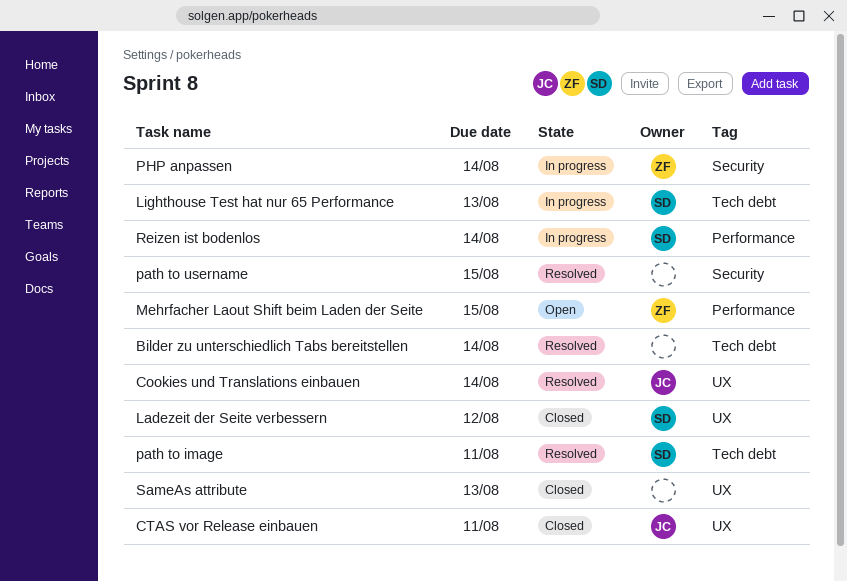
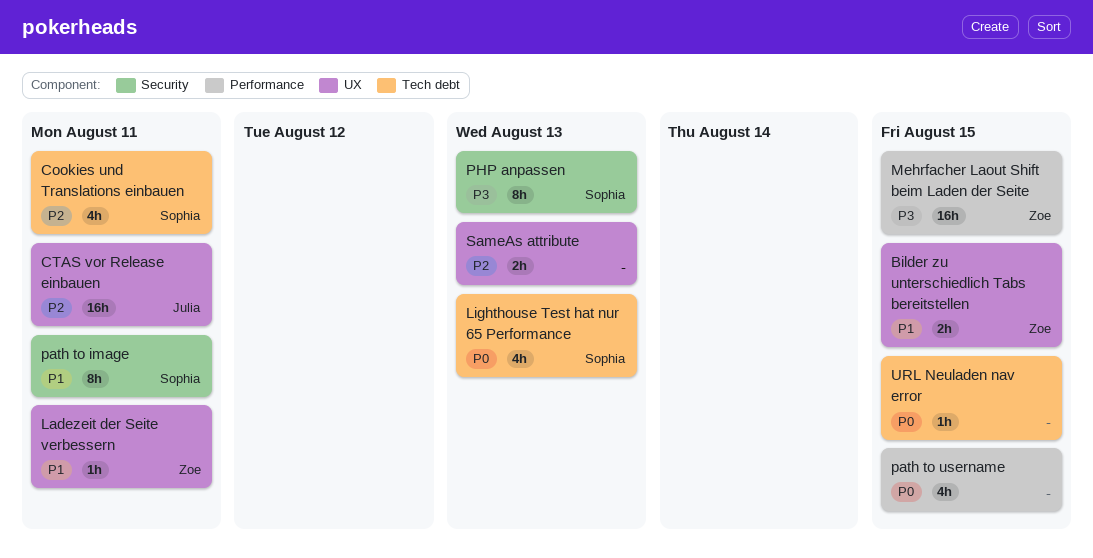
Bilder zu unterschiedlich Tabs bereitstellen, owner: none -> Zoe
Bilder zu unterschiedlich Tabs bereitstellen, label: Tech debt -> UX
Bilder zu unterschiedlich Tabs bereitstellen, due: Aug 14 -> Aug 15
Cookies und Translations einbauen, owner: Julia -> Sophia
Cookies und Translations einbauen, label: UX -> Tech debt
Cookies und Translations einbauen, due: Aug 14 -> Aug 11
Ladezeit der Seite verbessern, owner: Sophia -> Zoe
Ladezeit der Seite verbessern, due: Aug 12 -> Aug 11
path to image, label: Tech debt -> Security
path to username, label: Security -> Performance
PHP anpassen, owner: Zoe -> Sophia
PHP anpassen, due: Aug 14 -> Aug 13
Reizen ist bodenlos: present -> none
URL Neuladen nav error: none -> present

